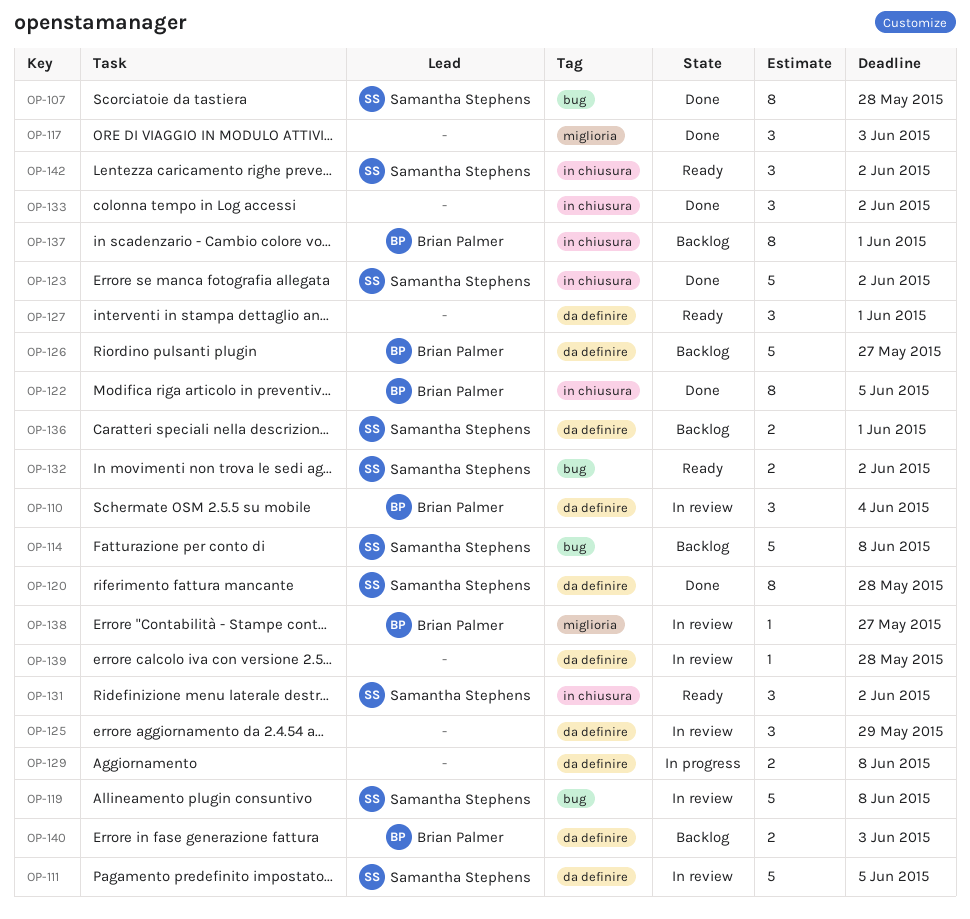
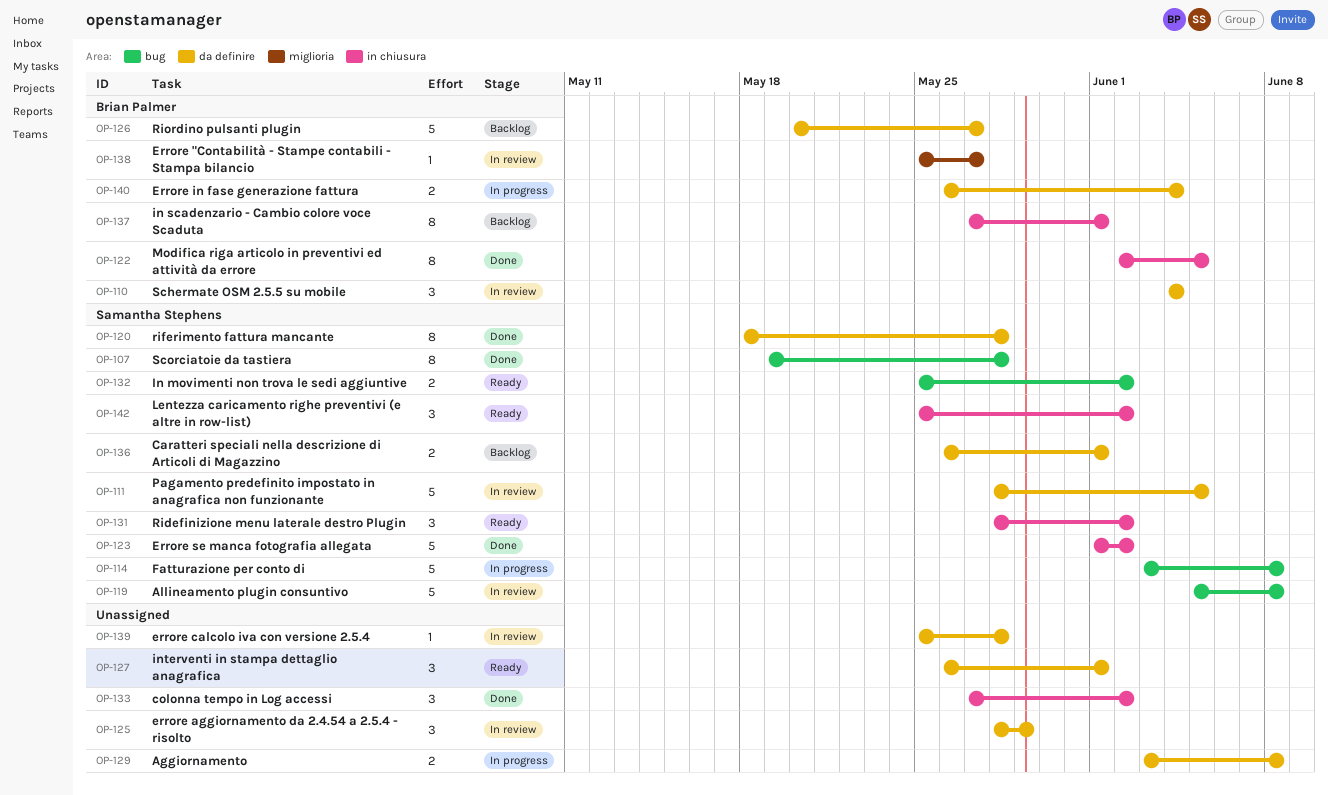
OP-114, status: Backlog -> In progress
OP-117: present -> none
OP-140, status: Backlog -> In progress
OP-140, due: Jun 3 -> Jun 4

